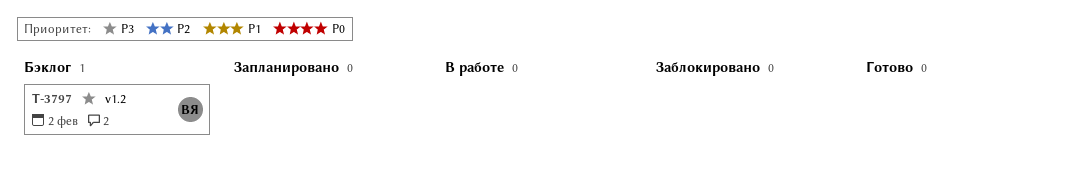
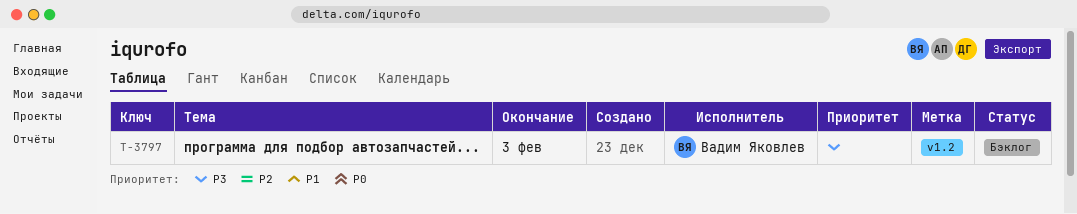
T-3797, due: Feb 2 -> Feb 3

